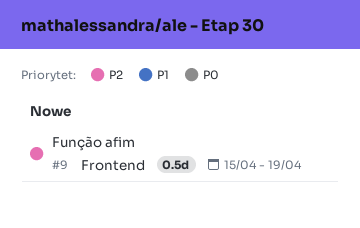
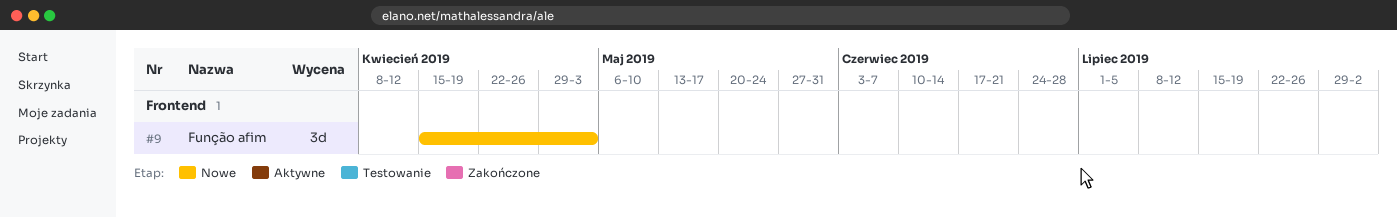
#9, estimate: 0.5d -> 3d
#9, due: Apr 19 -> May 3

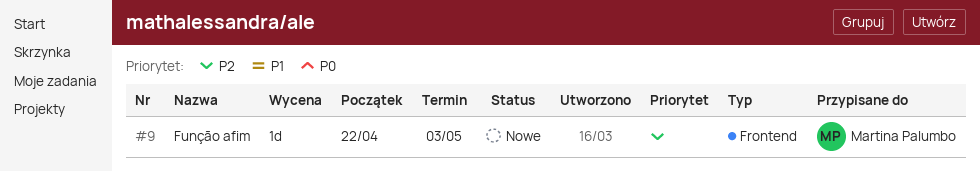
#9, estimate: 3d -> 1d
#9, start: Apr 15 -> Apr 22

